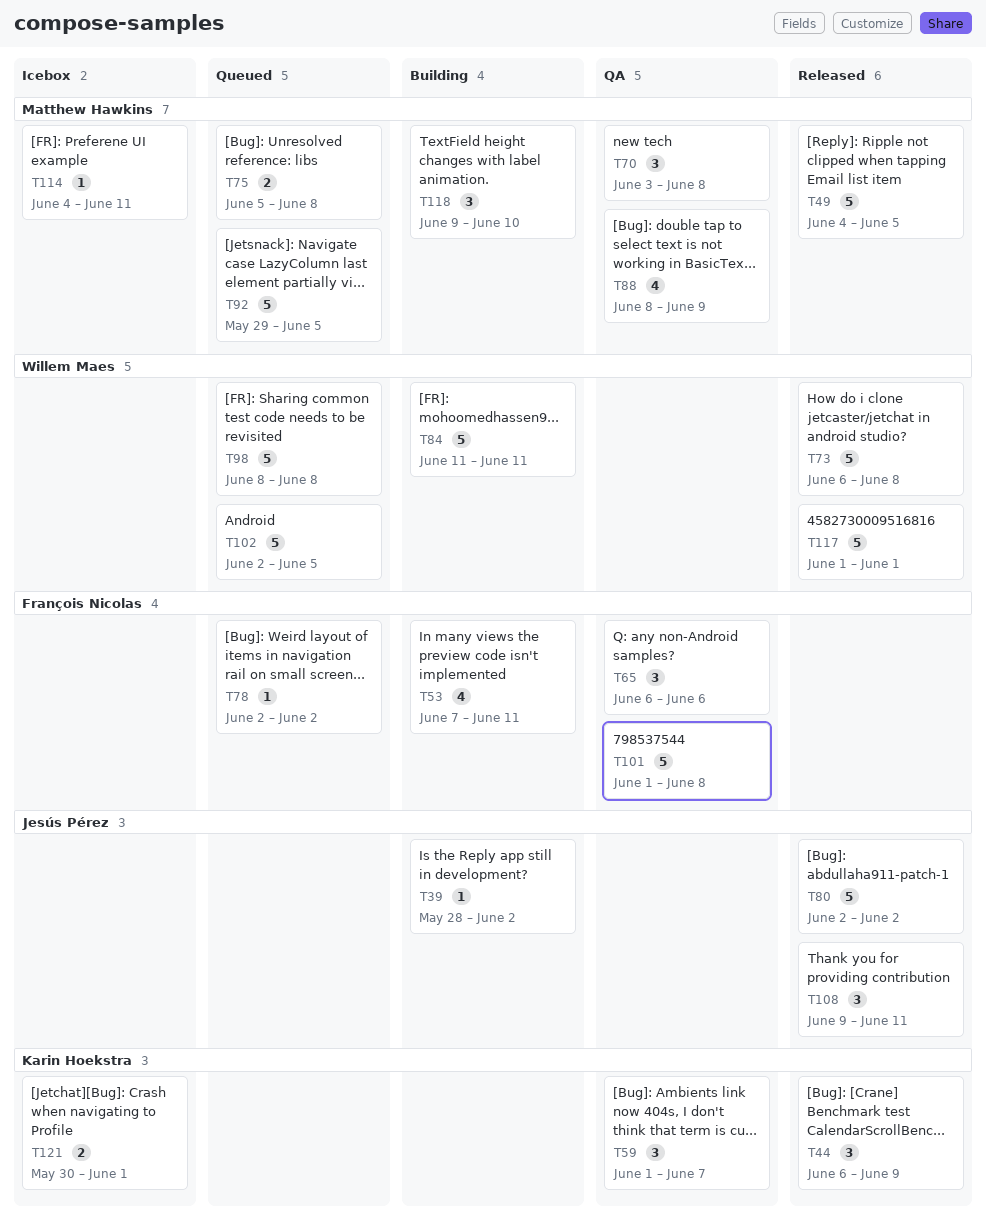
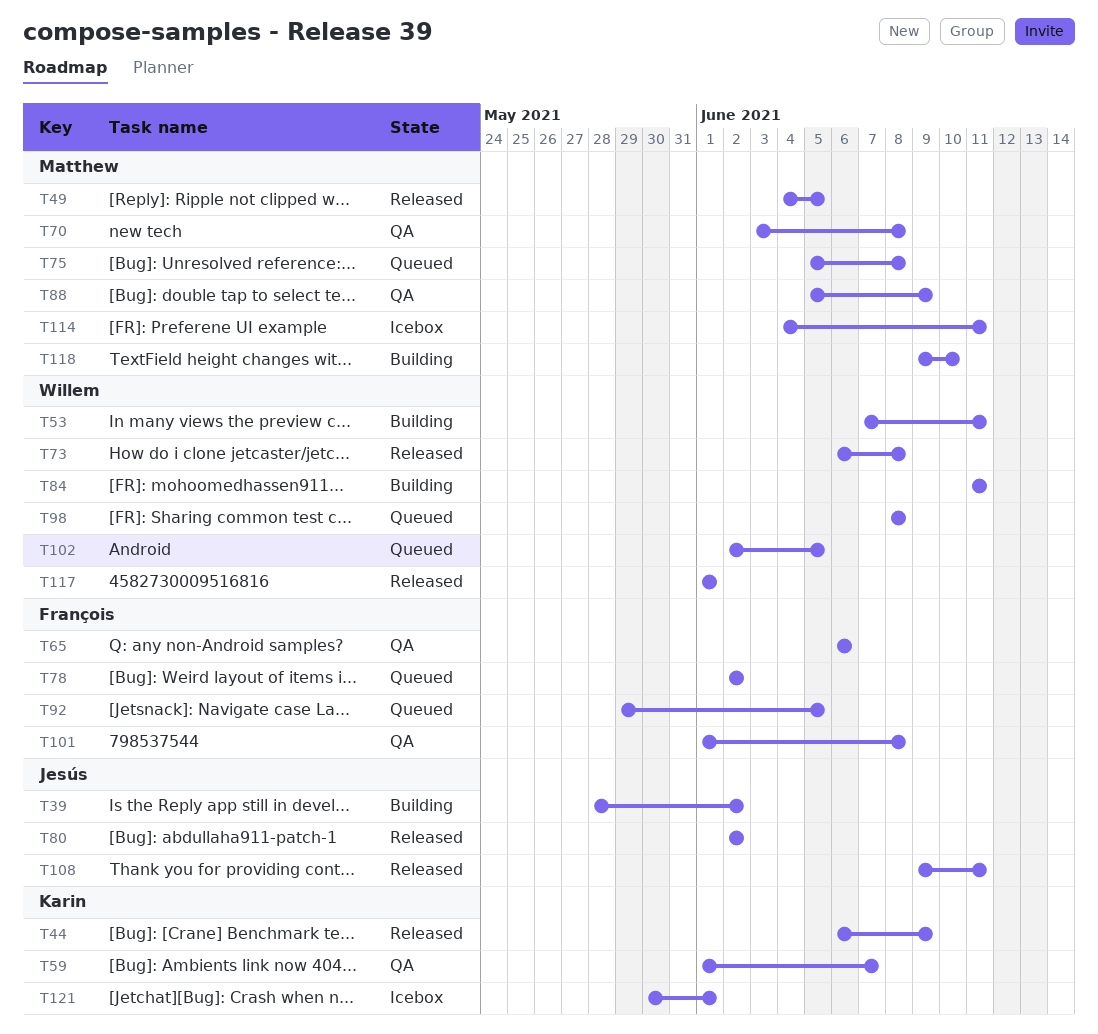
T53, owner: François Nicolas -> Willem Maes
T88, start: Jun 8 -> Jun 5
T92, owner: Matthew Hawkins -> François Nicolas

